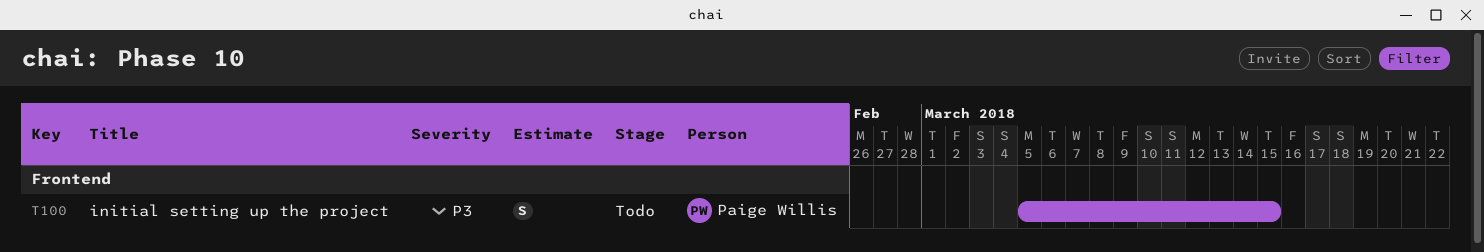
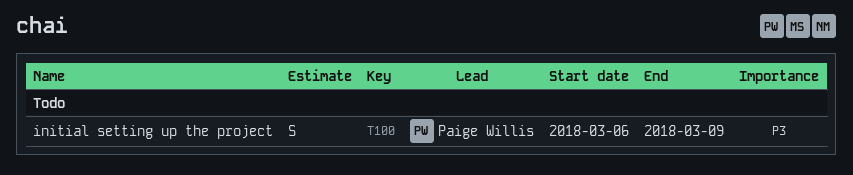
T100, start: Mar 5 -> Mar 6
T100, due: Mar 15 -> Mar 9

